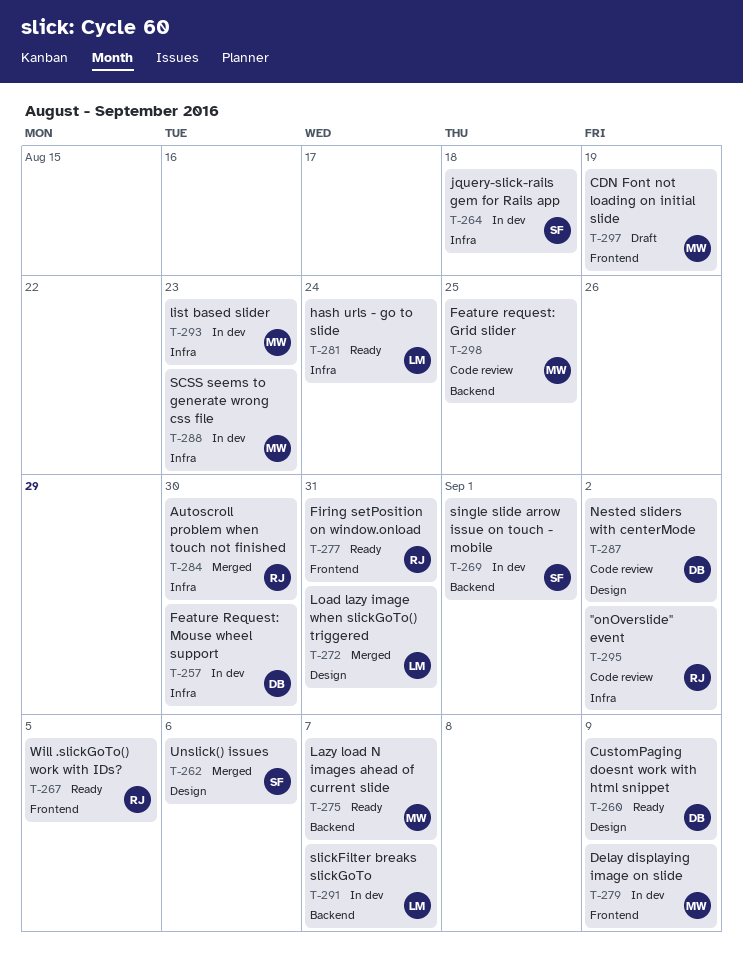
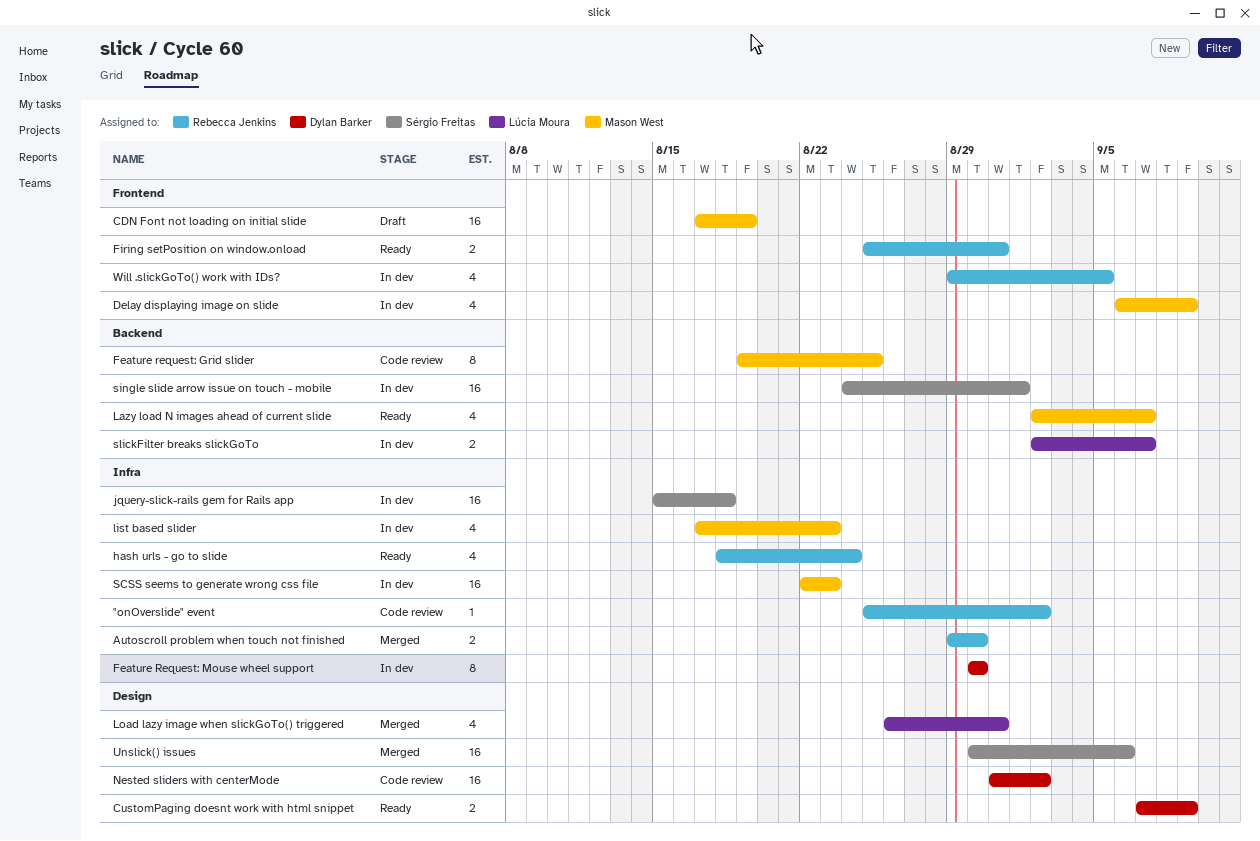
hash urls - go to slide, owner: Lúcia Moura -> Rebecca Jenkins
Will .slickGoTo() work with IDs?, status: Ready -> In dev

